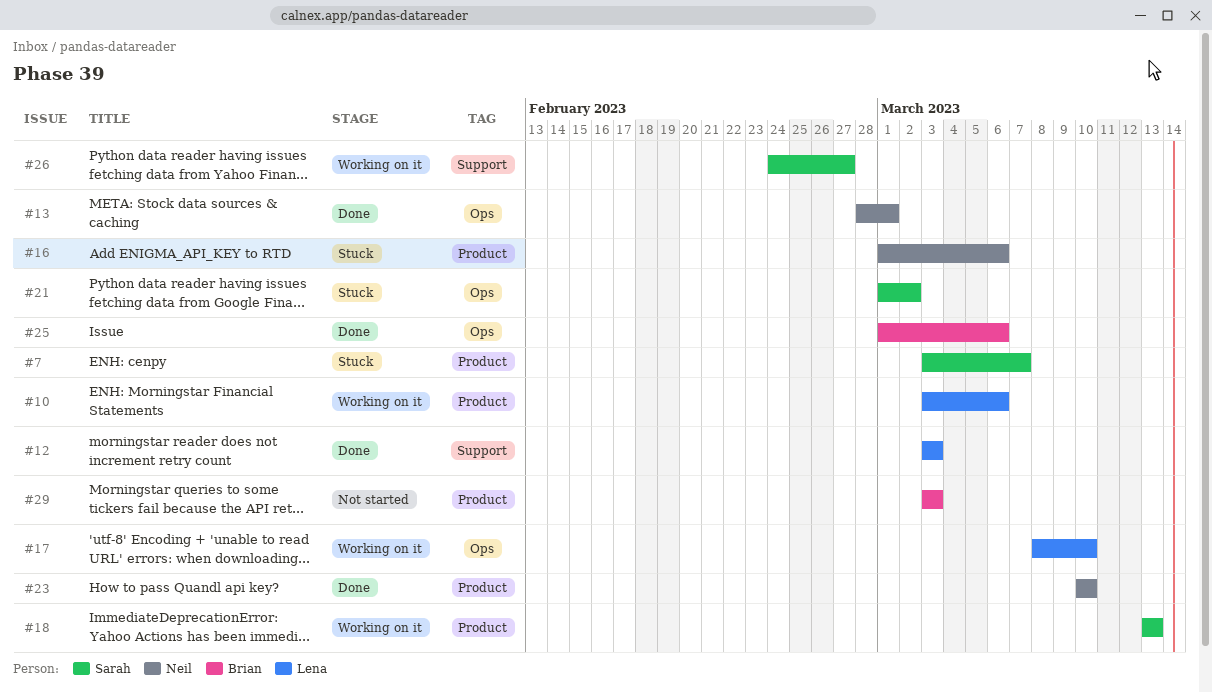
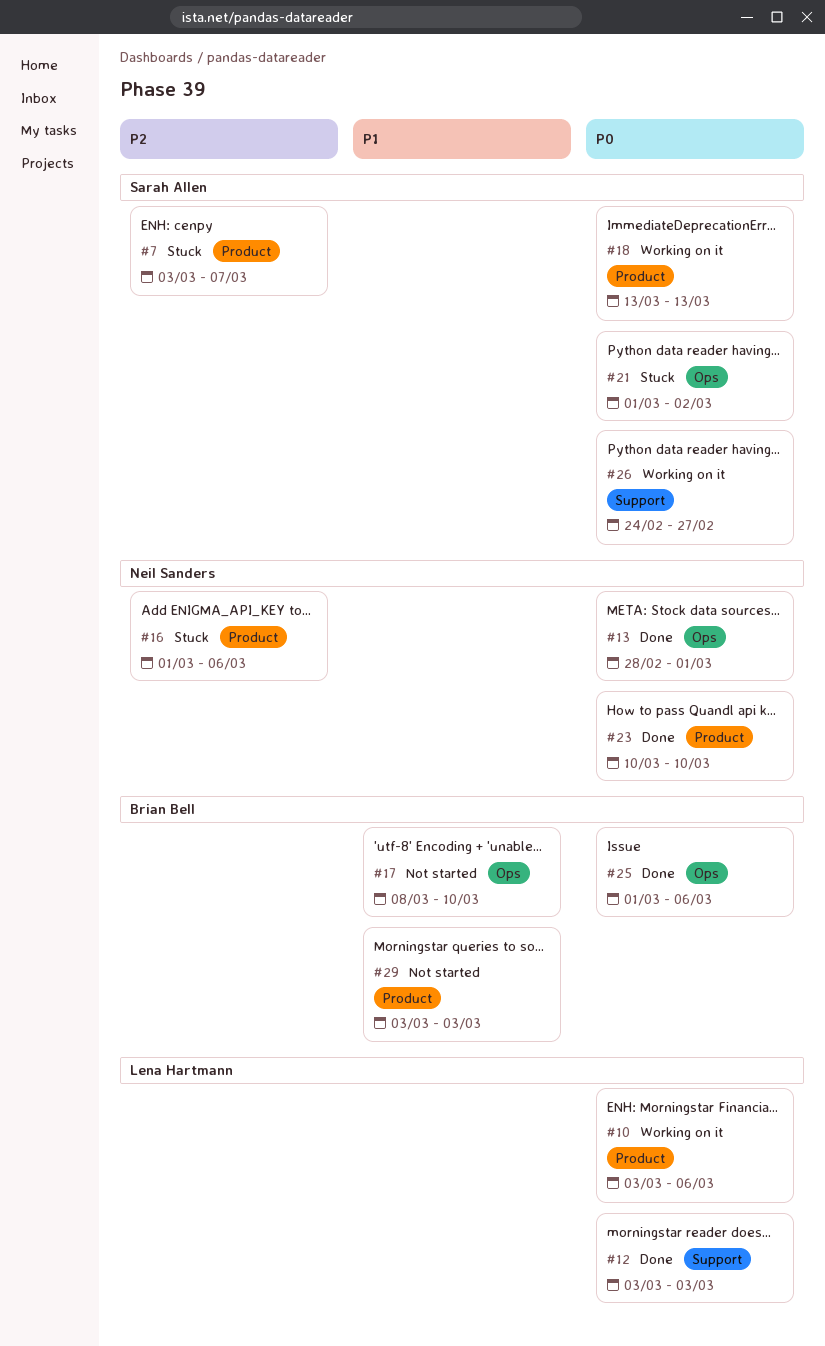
#17, status: Working on it -> Not started
#17, owner: Lena Hartmann -> Brian Bell

